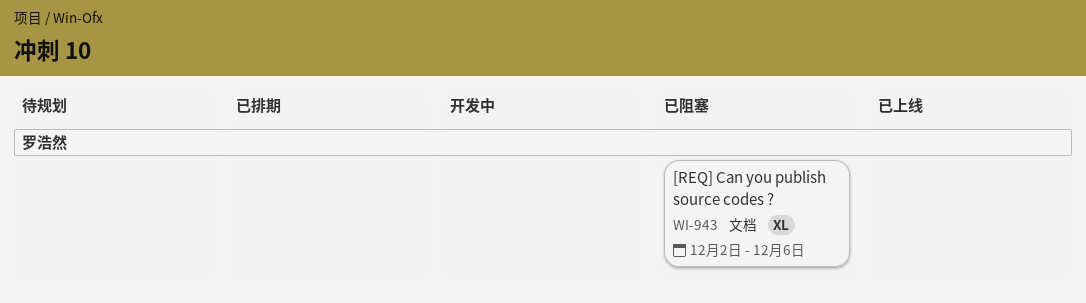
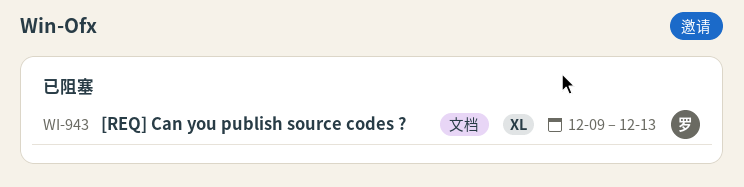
WI-943, start: Dec 2 -> Dec 9
WI-943, due: Dec 6 -> Dec 13

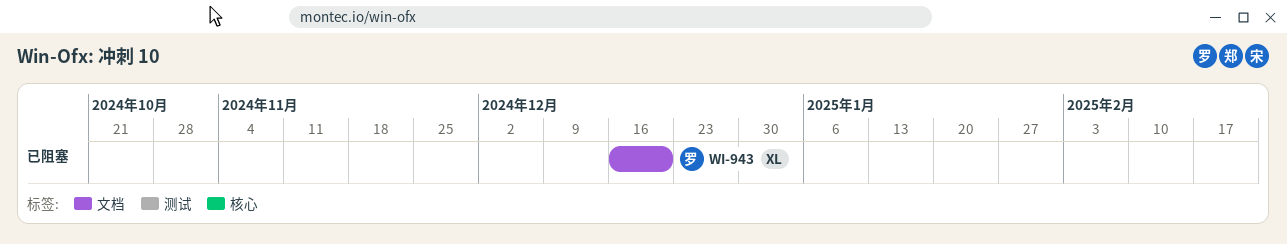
WI-943, start: Dec 9 -> Dec 16
WI-943, due: Dec 13 -> Dec 20

